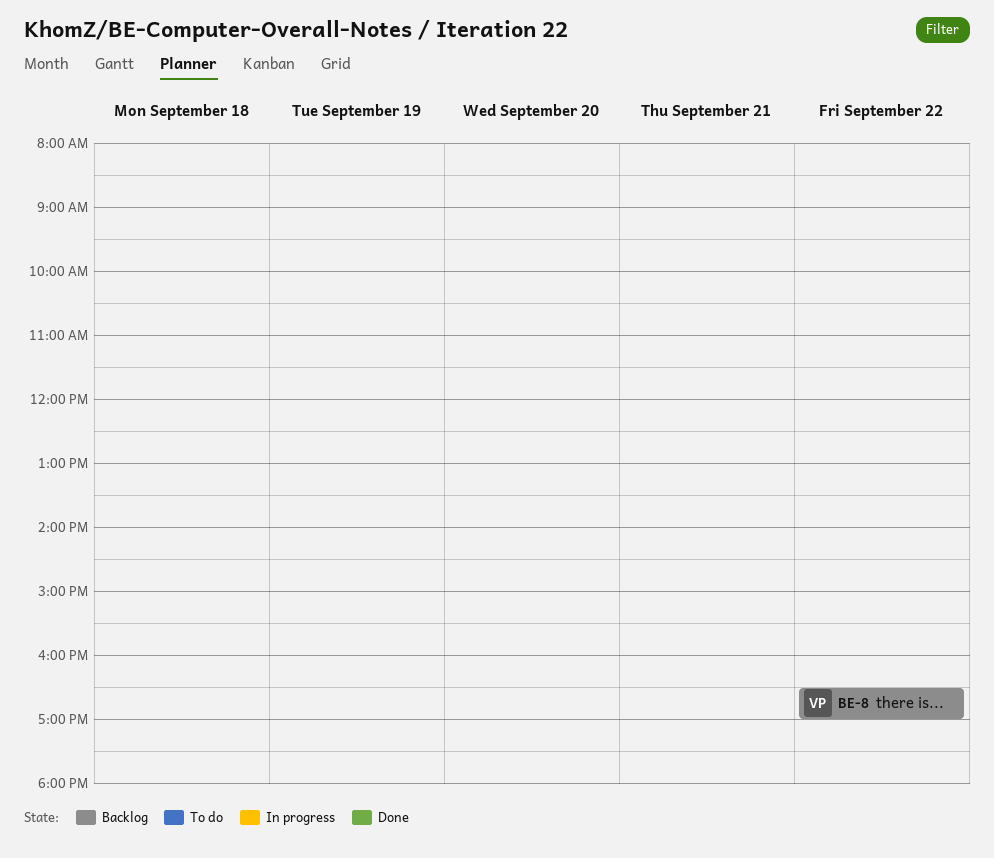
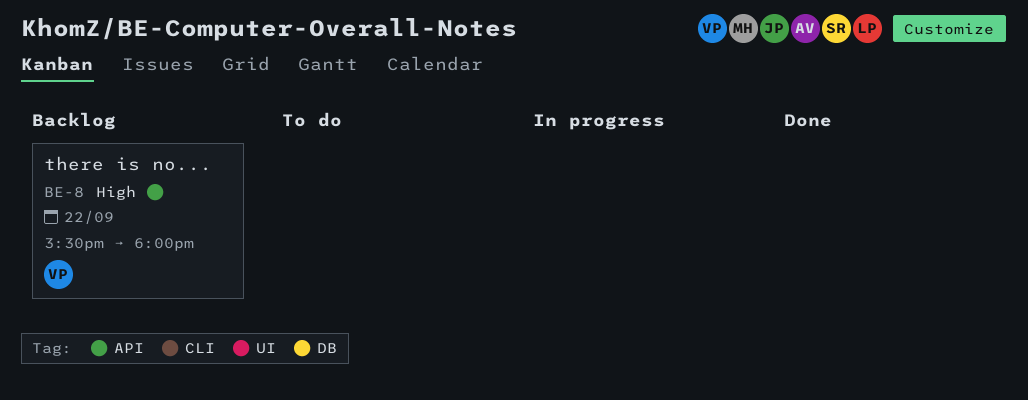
BE-8, begins: 16:30 -> 15:30
BE-8, ends: 17:00 -> 18:00

